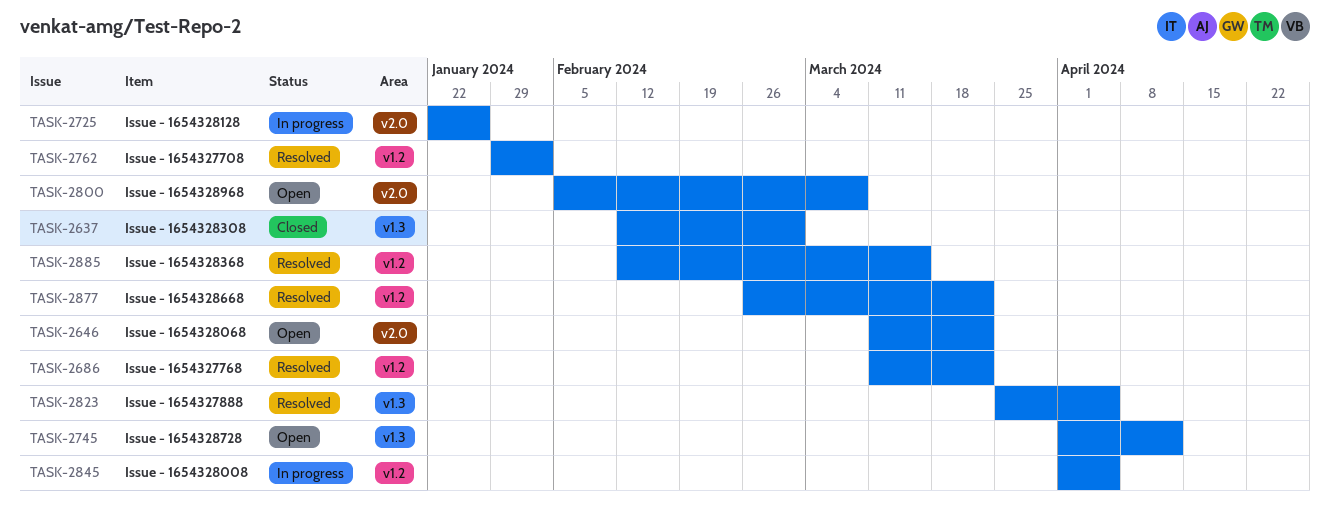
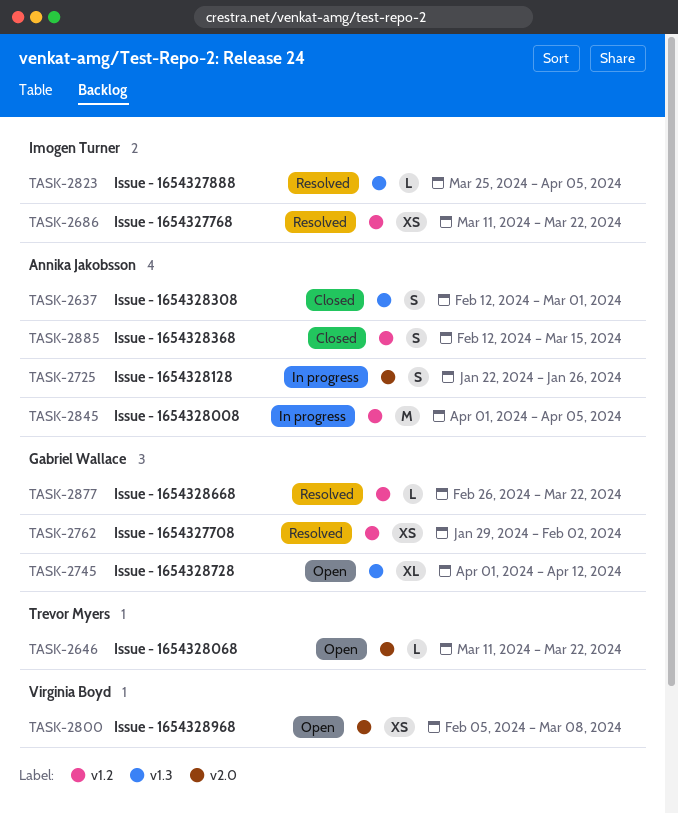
TASK-2885, status: Resolved -> Closed

